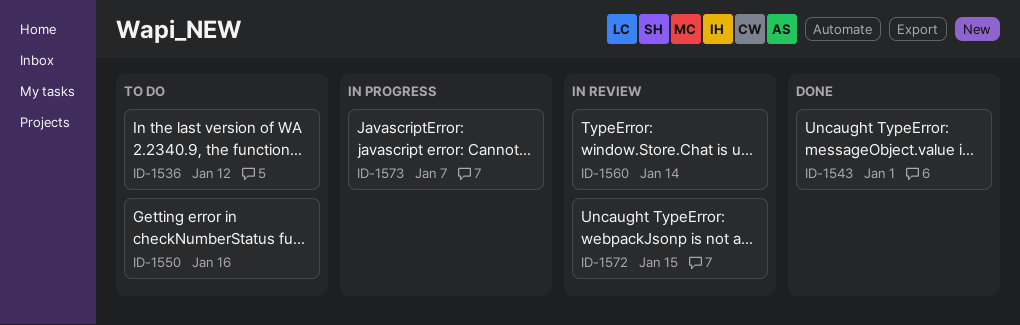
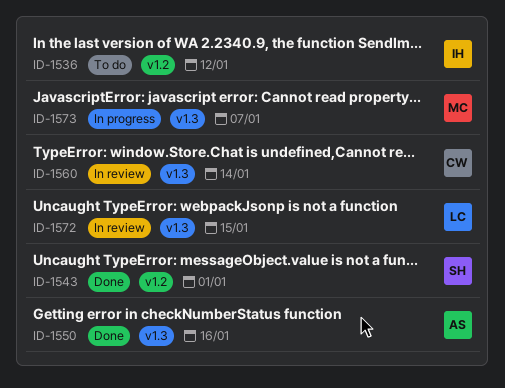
ID-1550, status: To do -> Done

